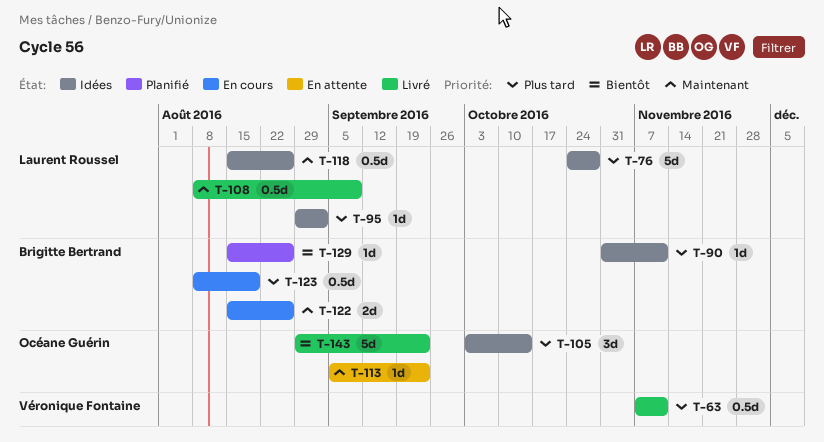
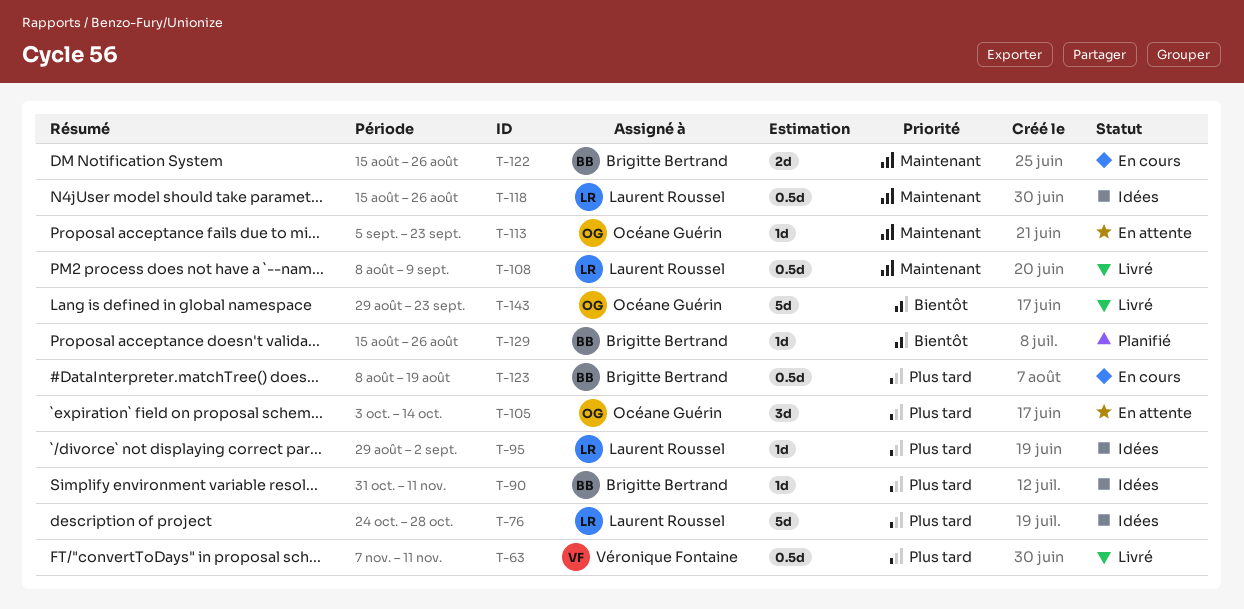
T-105, status: Idées -> En attente

